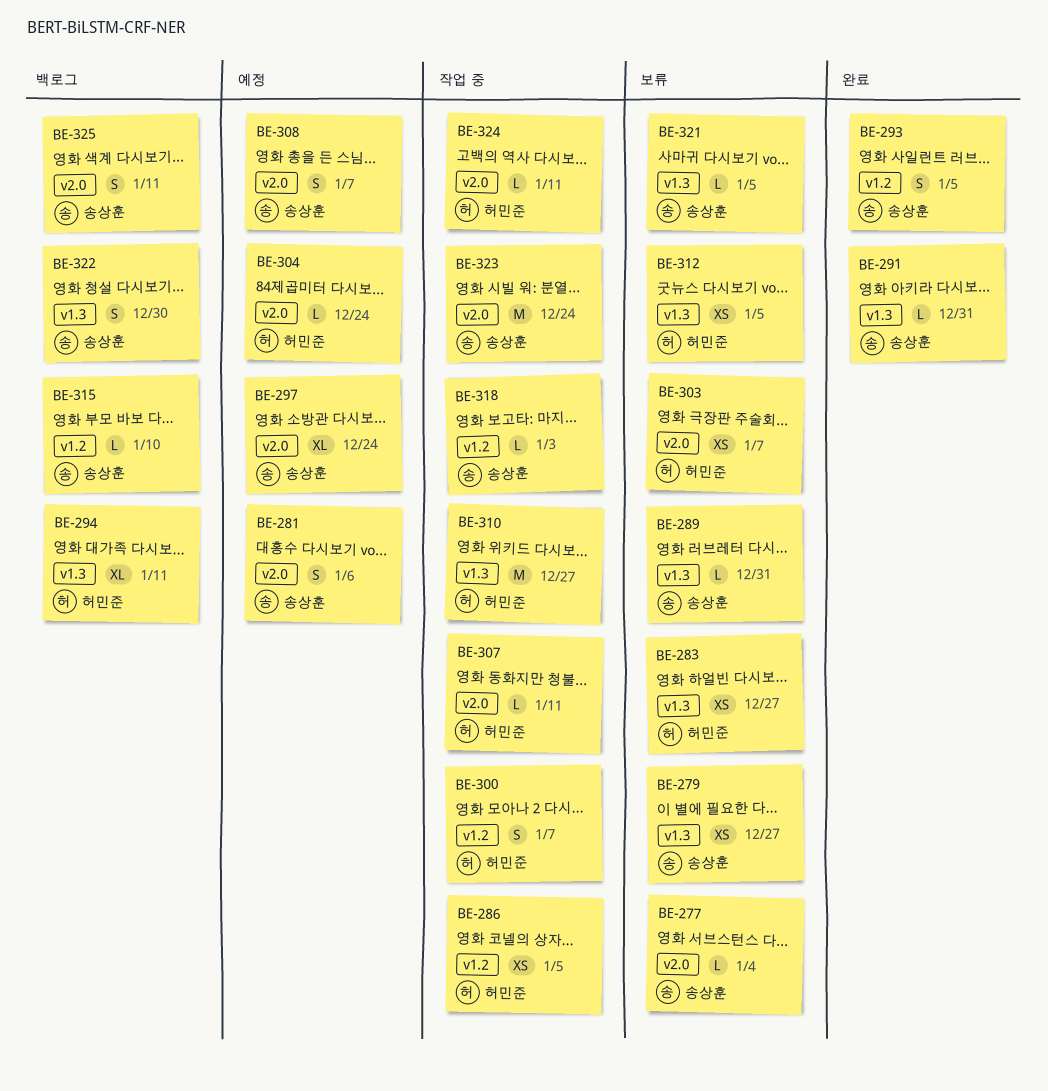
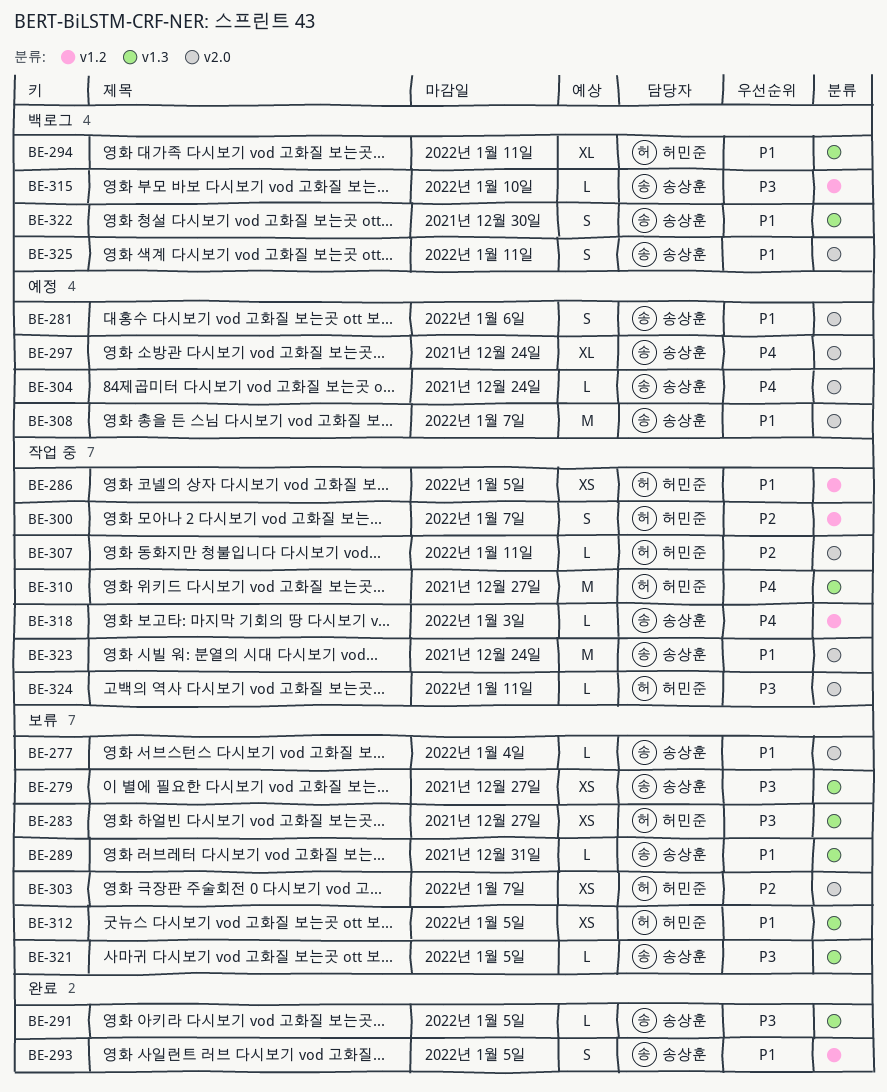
BE-291, due: Dec 31 -> Jan 5
BE-304, owner: 허민준 -> 송상훈
BE-308, estimate: S -> M

